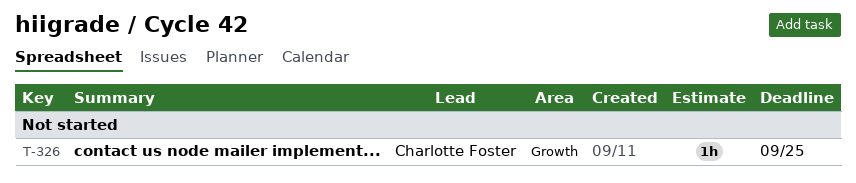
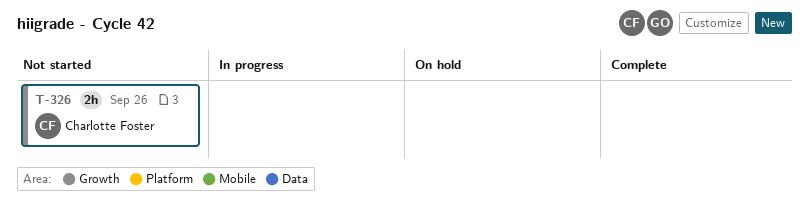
T-326, estimate: 1h -> 2h
T-326, due: Sep 25 -> Sep 26

